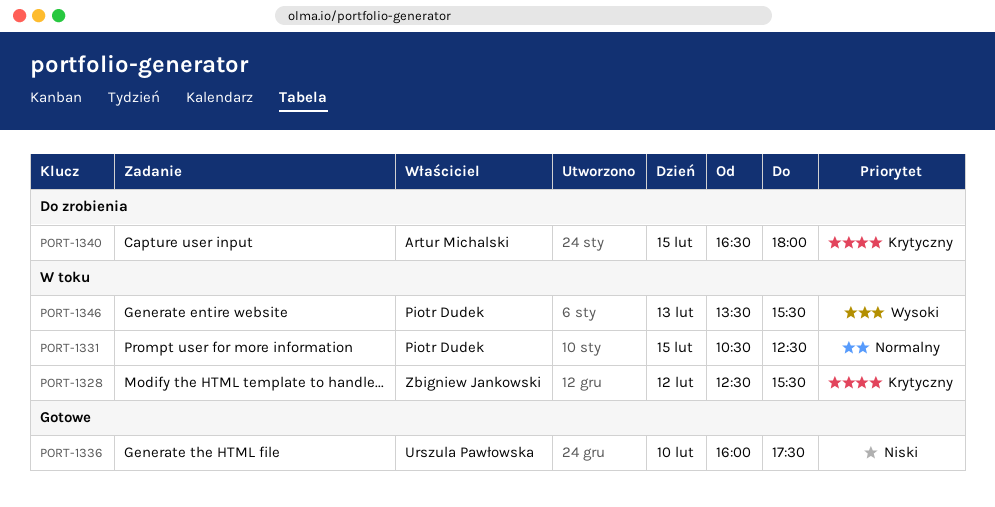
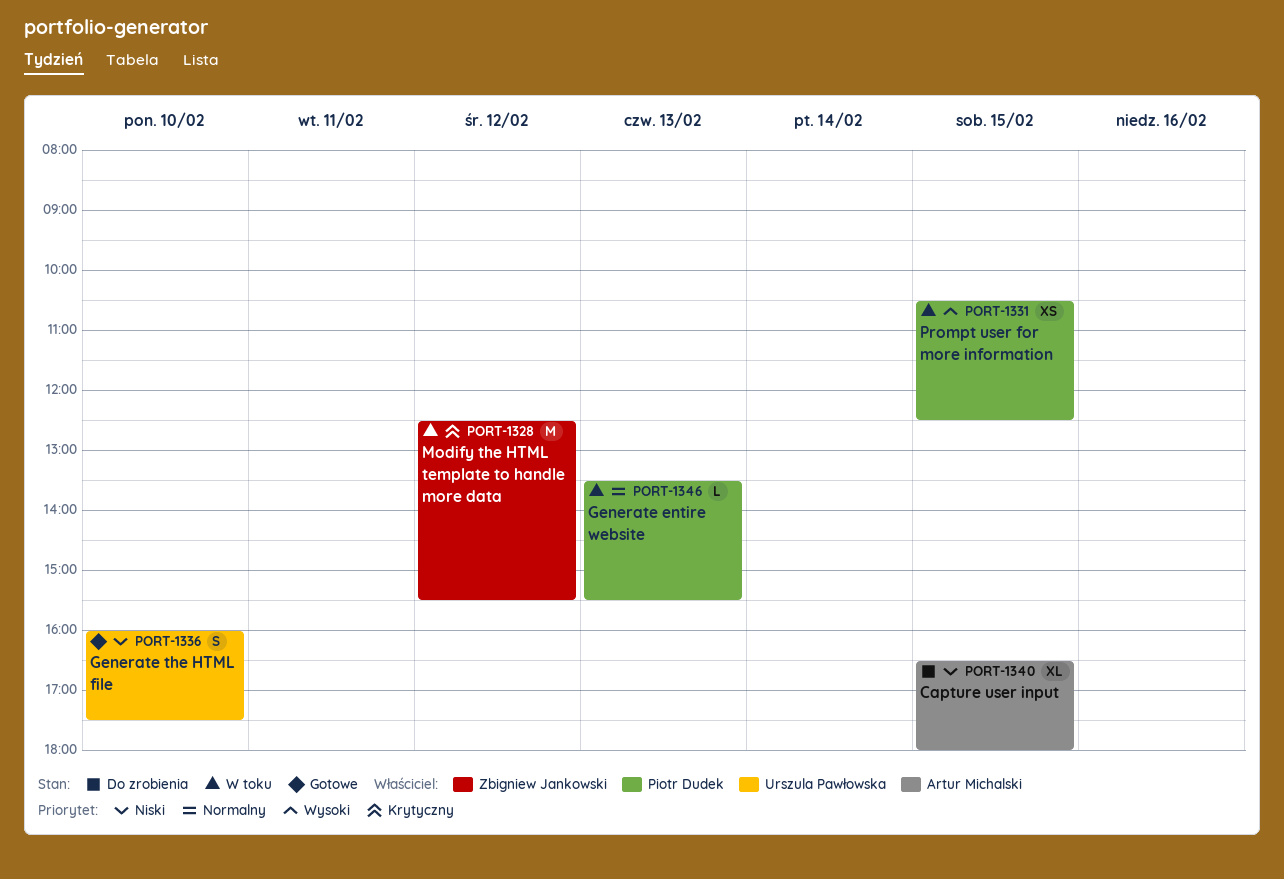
PORT-1331, priority: Normalny -> Wysoki
PORT-1340, priority: Krytyczny -> Niski
PORT-1346, priority: Wysoki -> Normalny

